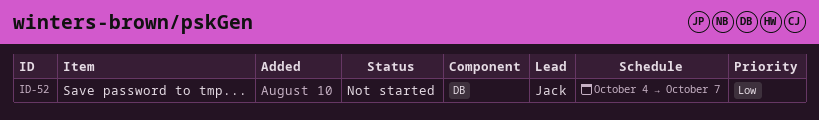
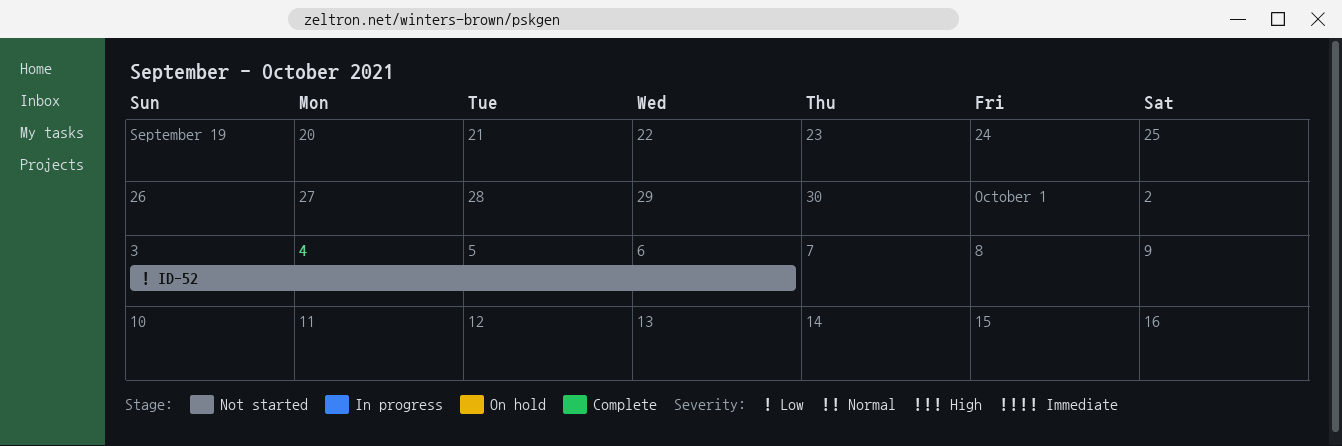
ID-52, start: Oct 4 -> Oct 3
ID-52, due: Oct 7 -> Oct 6

